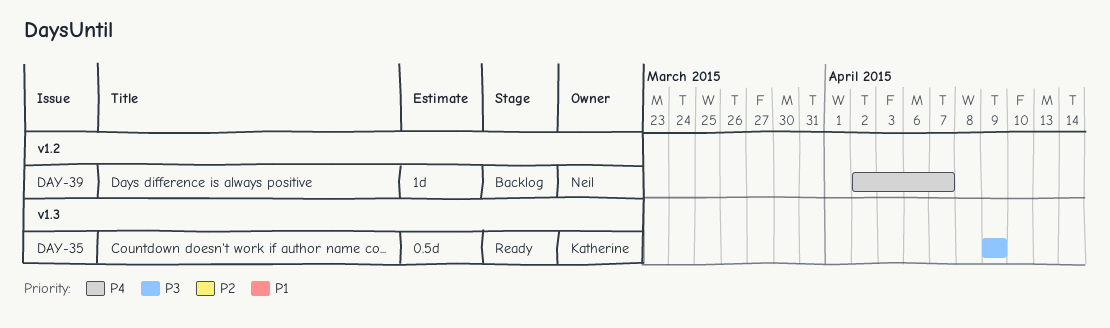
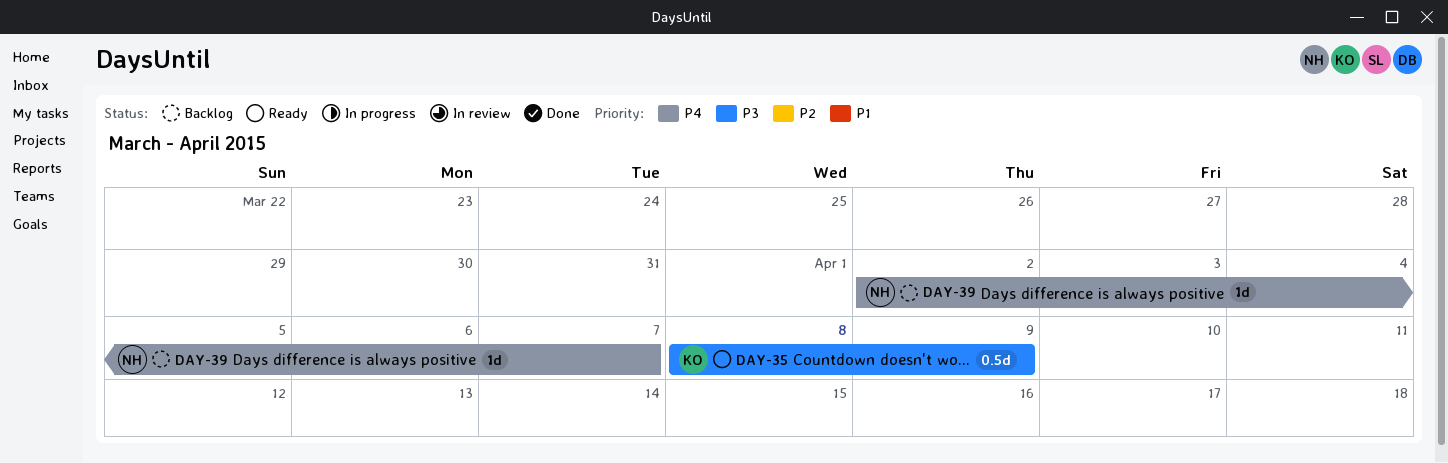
DAY-35, start: Apr 9 -> Apr 8

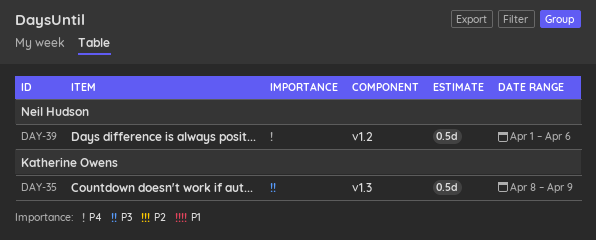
DAY-39, estimate: 1d -> 0.5d
DAY-39, start: Apr 2 -> Apr 1
DAY-39, due: Apr 7 -> Apr 6

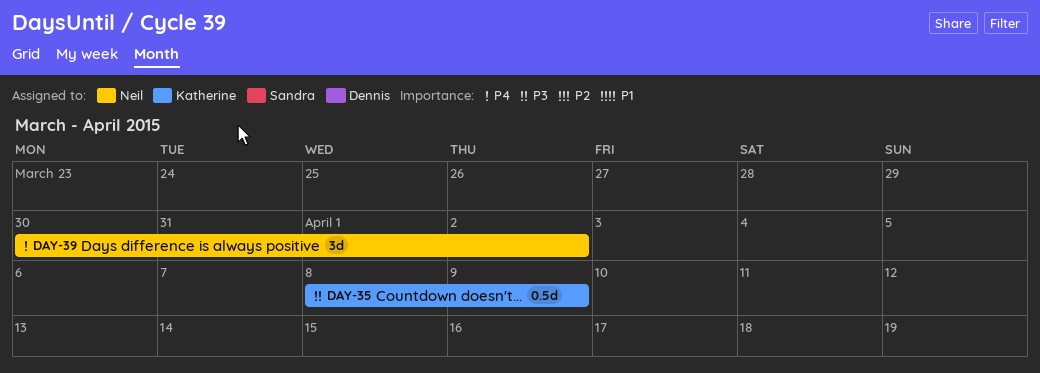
DAY-39, estimate: 0.5d -> 3d
DAY-39, start: Apr 1 -> Mar 30
DAY-39, due: Apr 6 -> Apr 2

